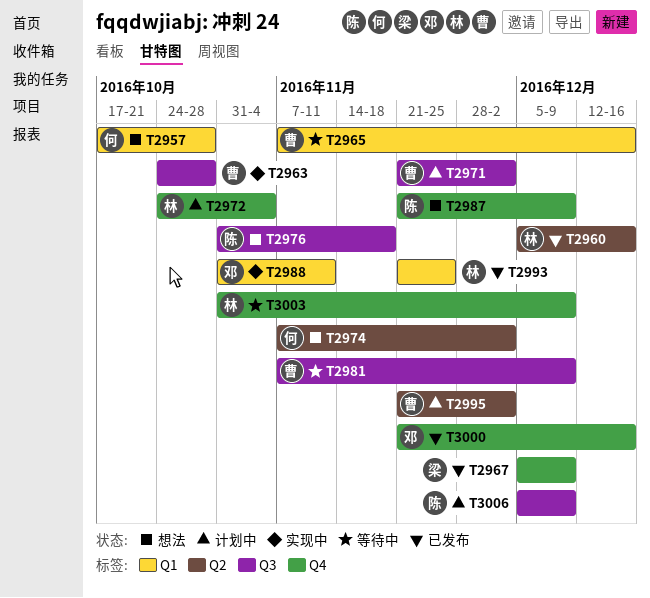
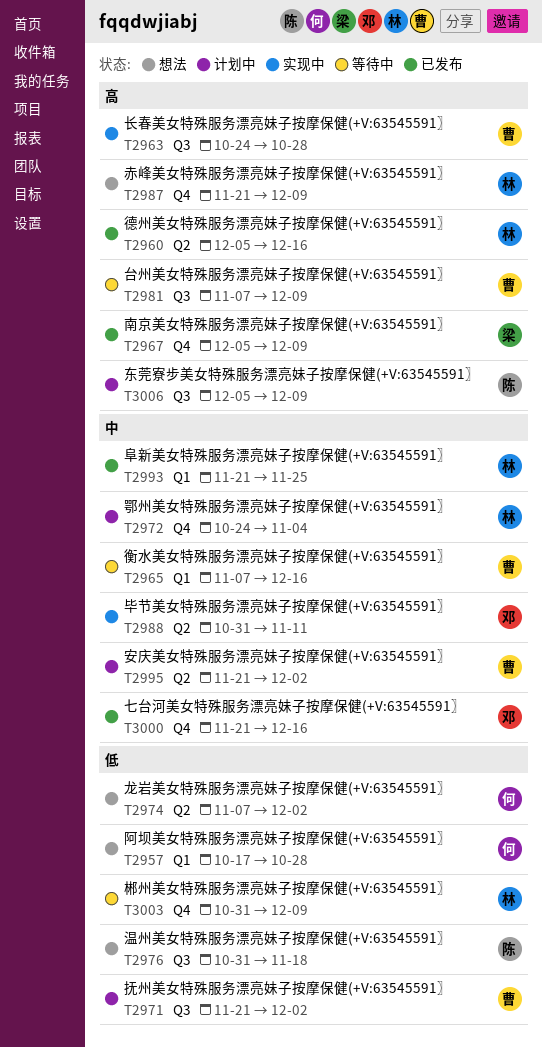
T2987, owner: 陈 -> 林
T2988, label: Q1 -> Q2

